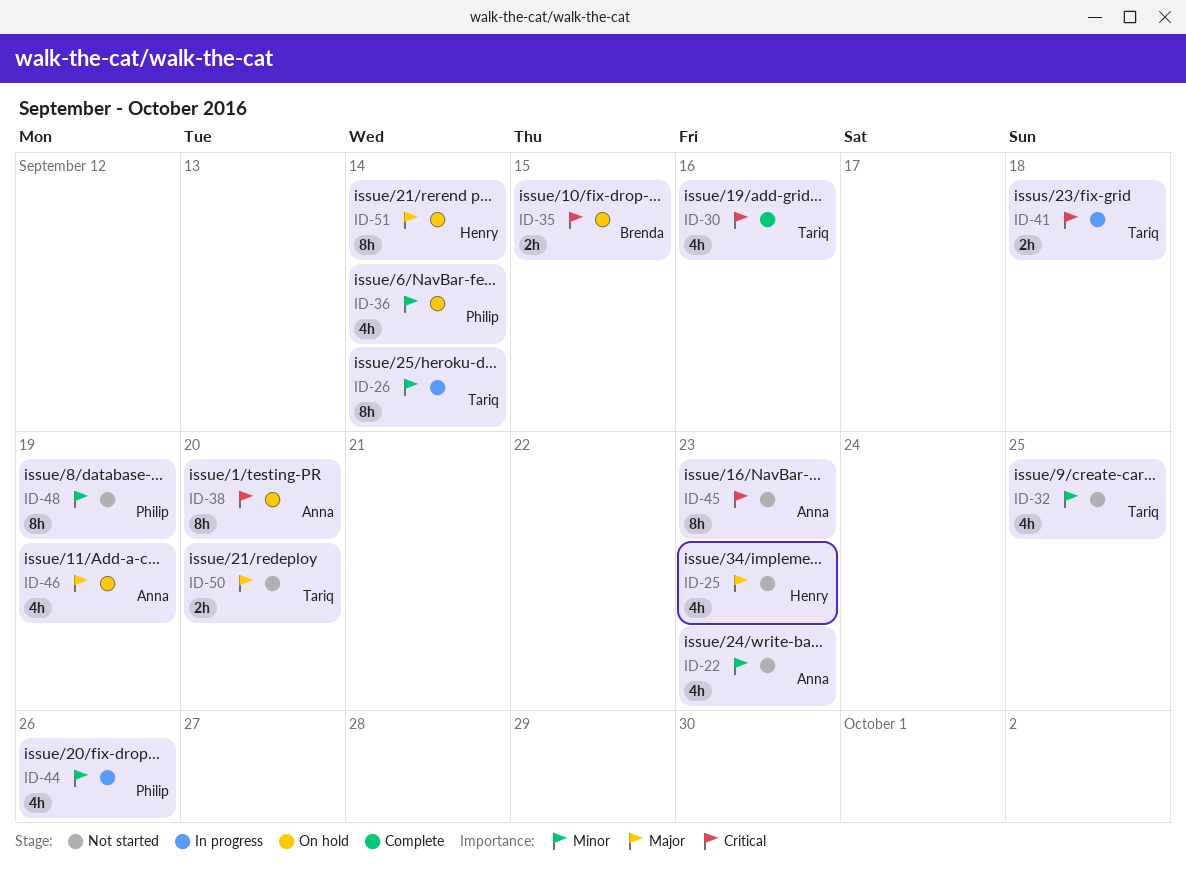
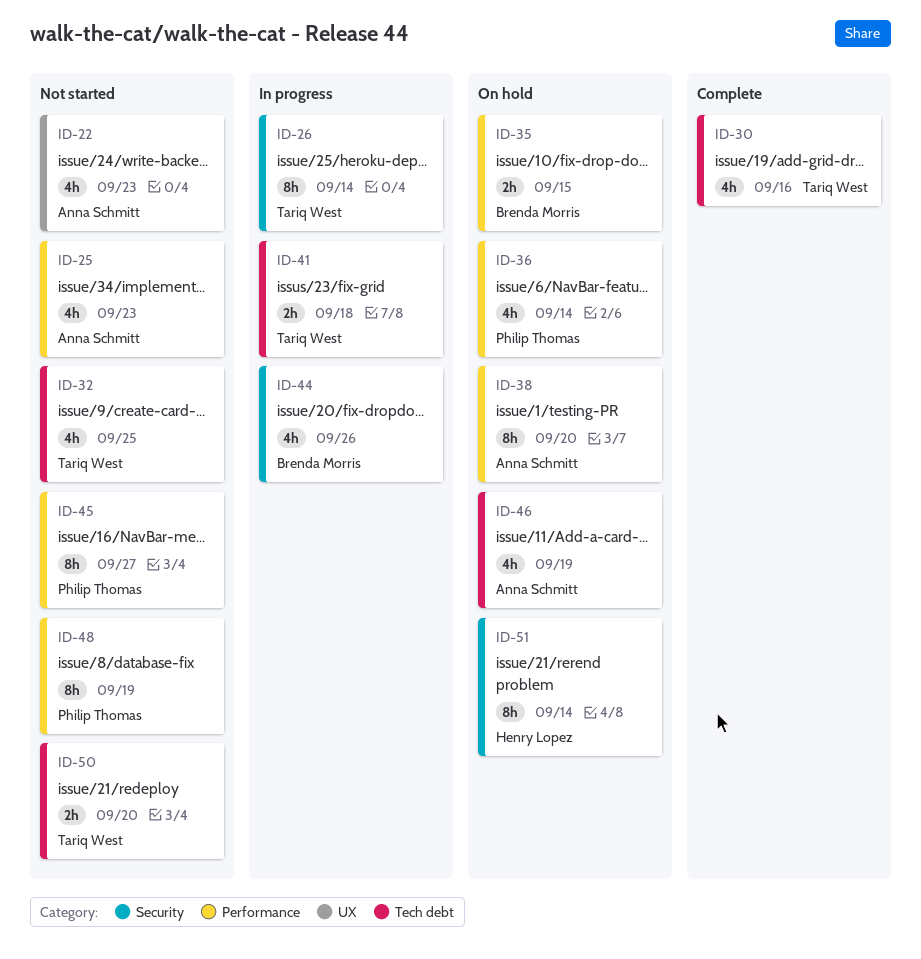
ID-25, owner: Henry Lopez -> Anna Schmitt
ID-44, owner: Philip Thomas -> Brenda Morris
ID-45, owner: Anna Schmitt -> Philip Thomas
ID-45, due: Sep 23 -> Sep 27

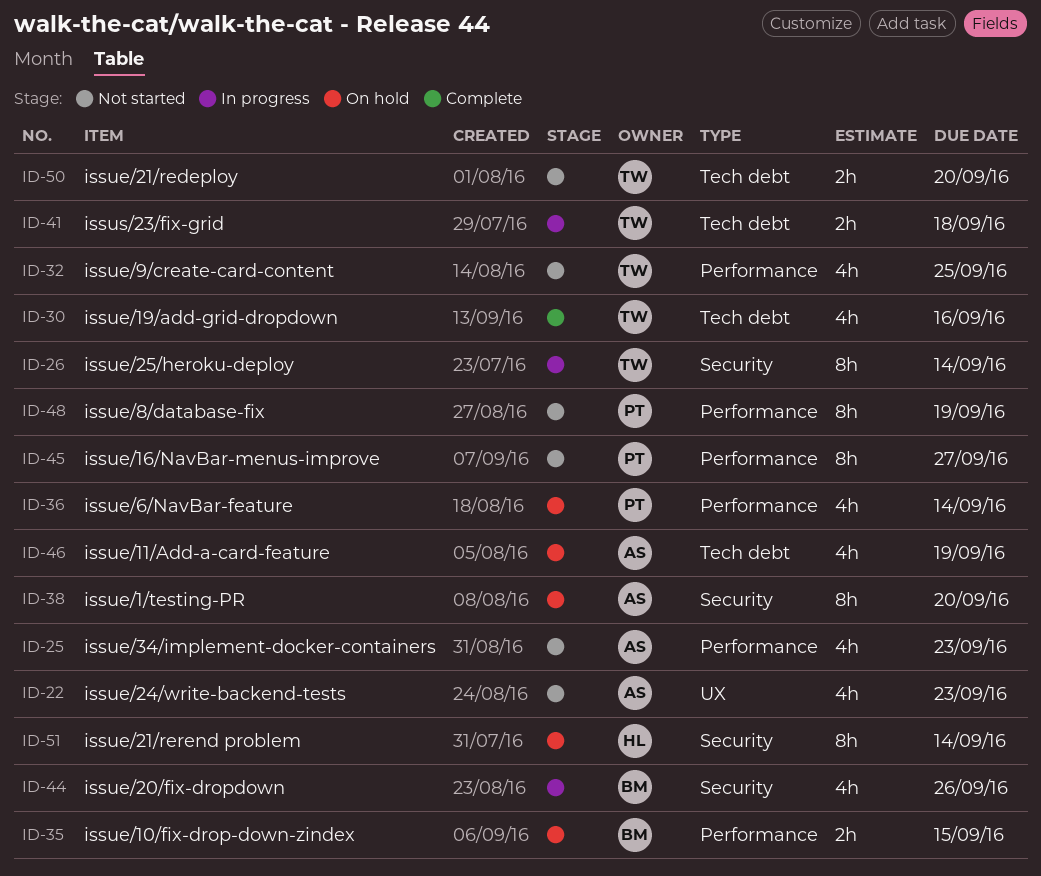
ID-32, label: Tech debt -> Performance
ID-38, label: Performance -> Security

